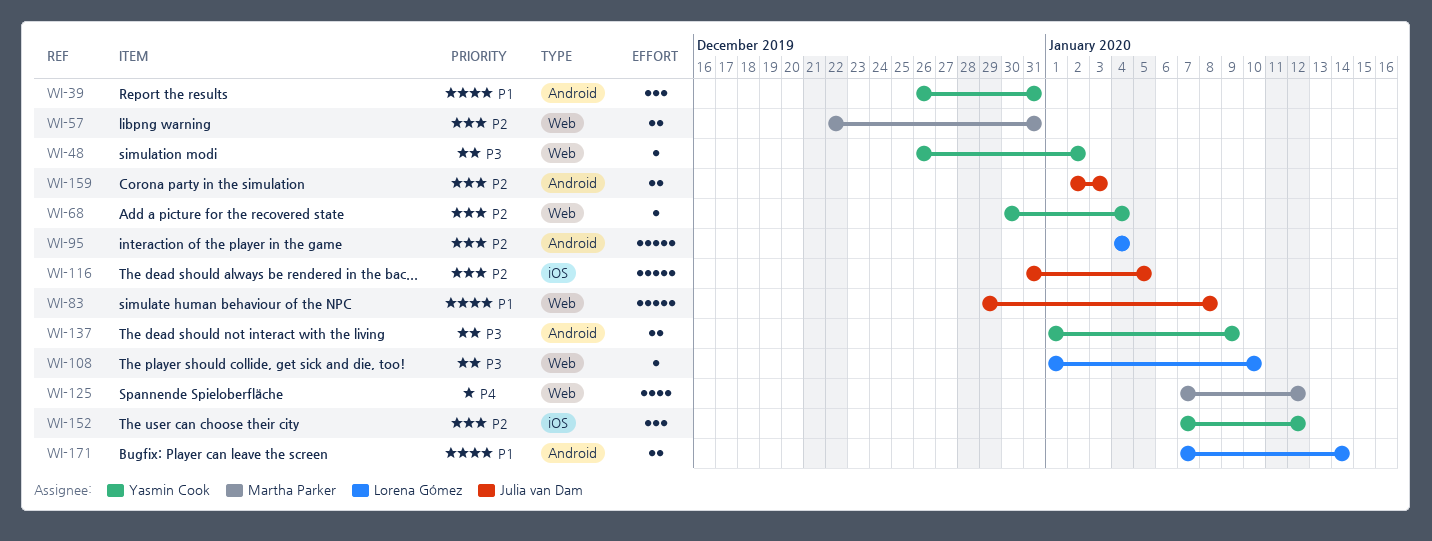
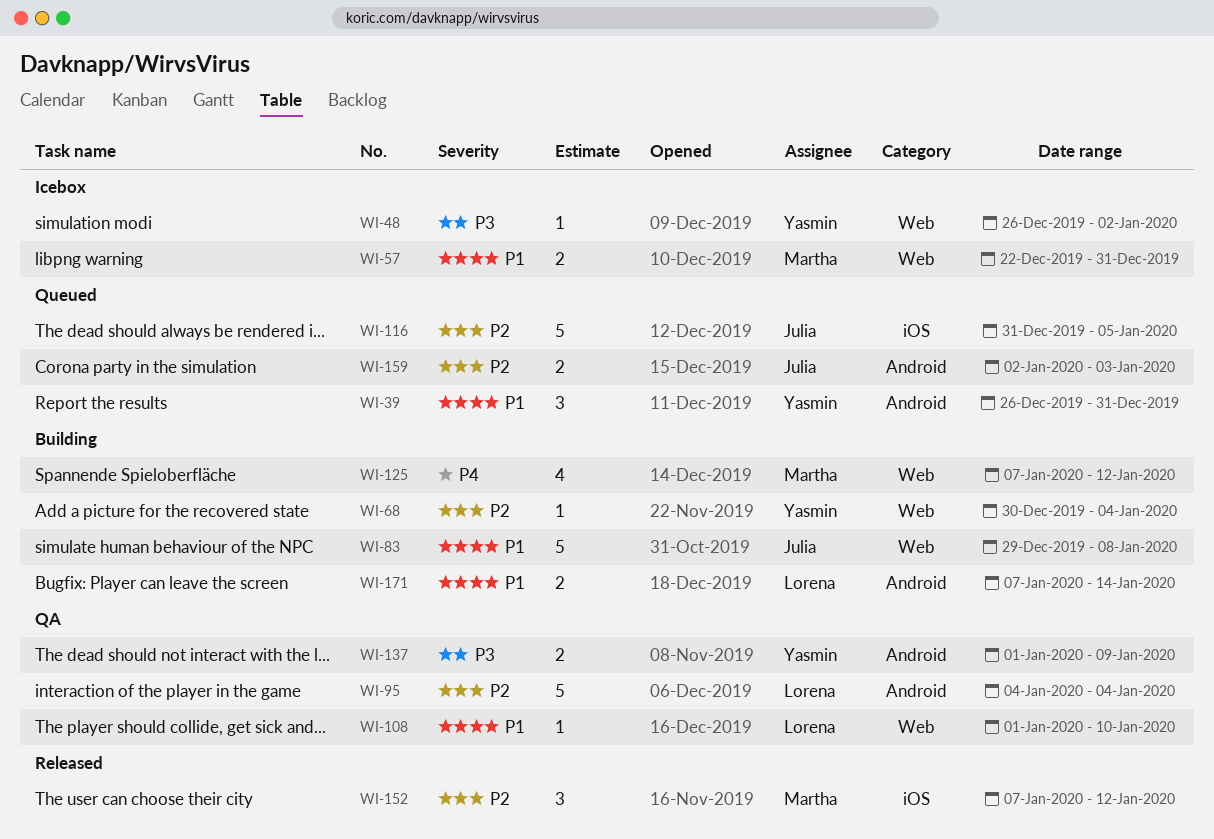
WI-57, priority: P2 -> P1
WI-108, priority: P3 -> P1
WI-152, owner: Yasmin Cook -> Martha Parker

